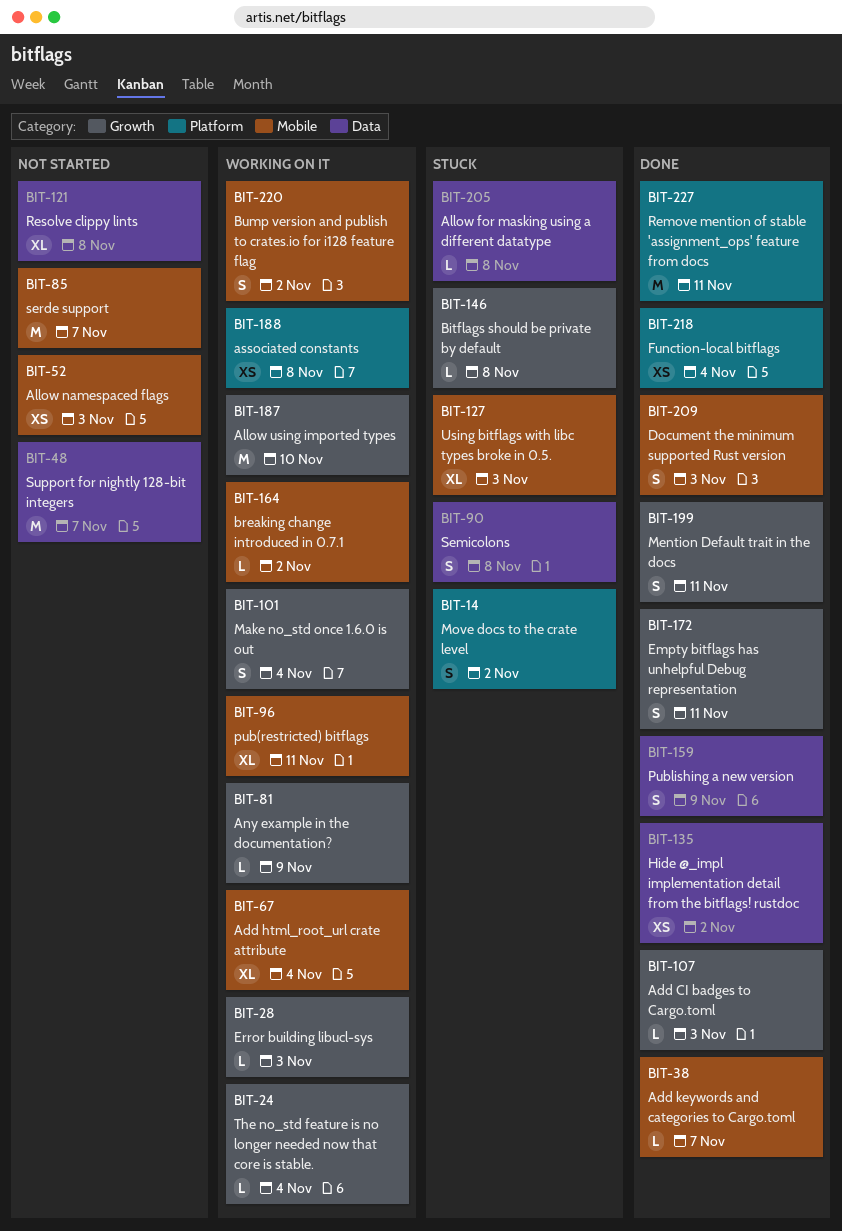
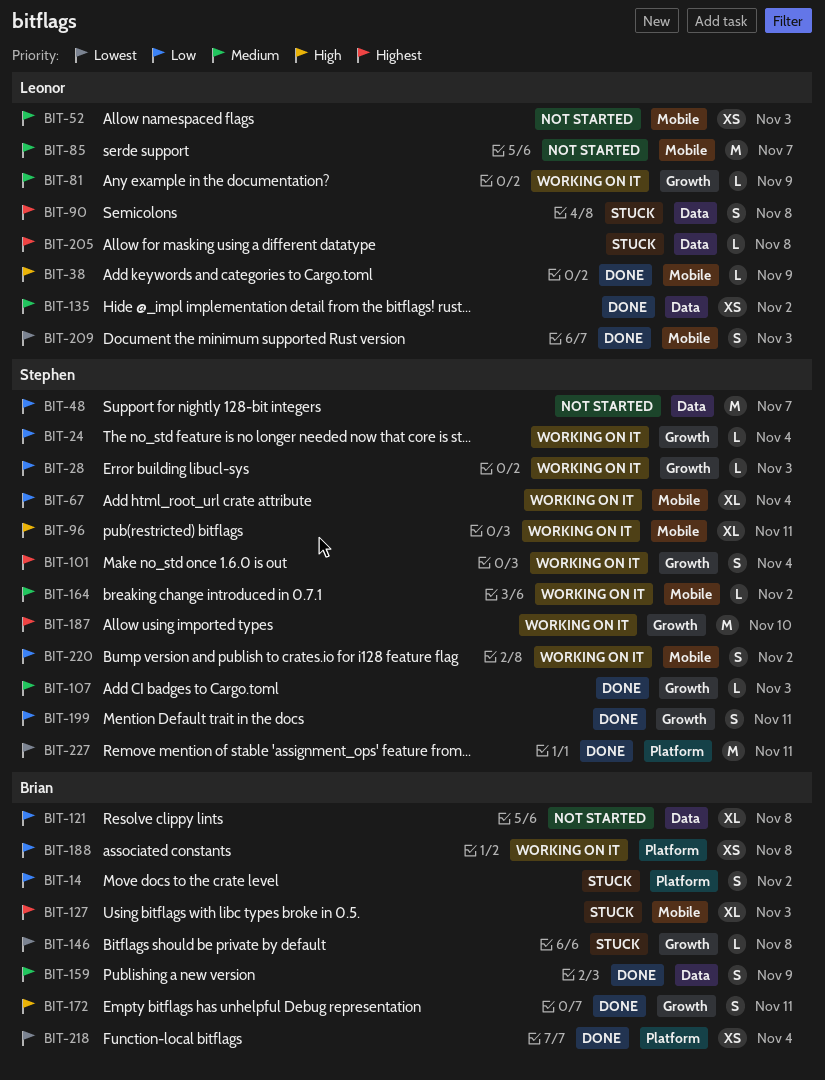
BIT-38, due: Nov 7 -> Nov 9

